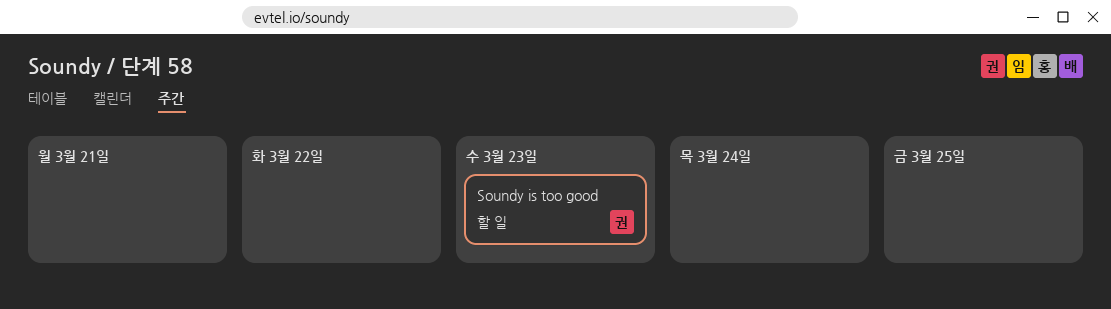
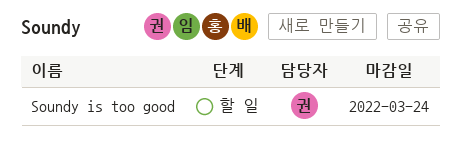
Soundy is too good, due: Mar 23 -> Mar 24

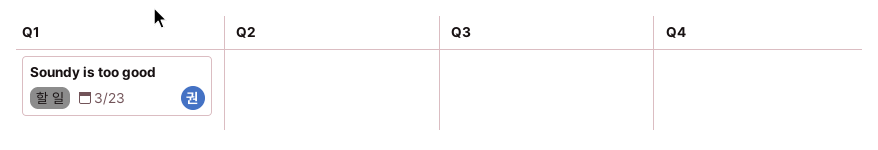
Soundy is too good, due: Mar 24 -> Mar 23

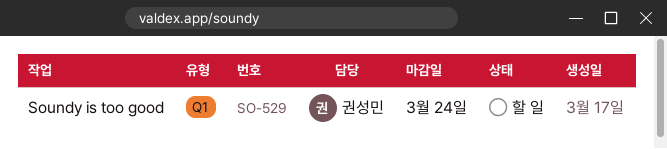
Soundy is too good, due: Mar 23 -> Mar 24

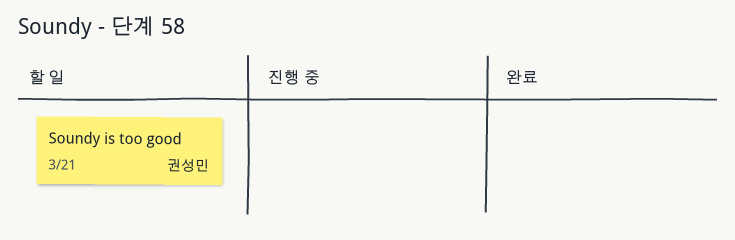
Soundy is too good, due: Mar 24 -> Mar 21

